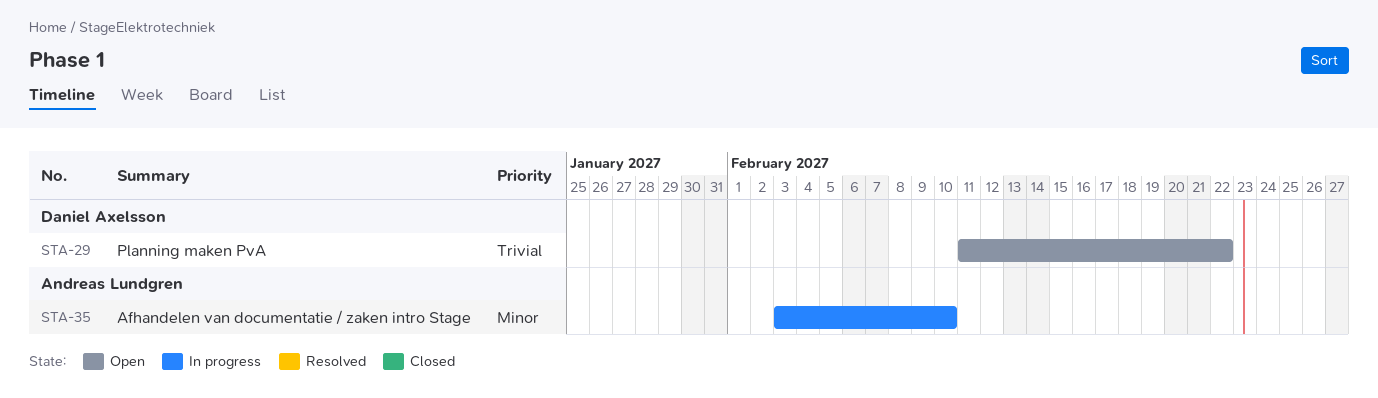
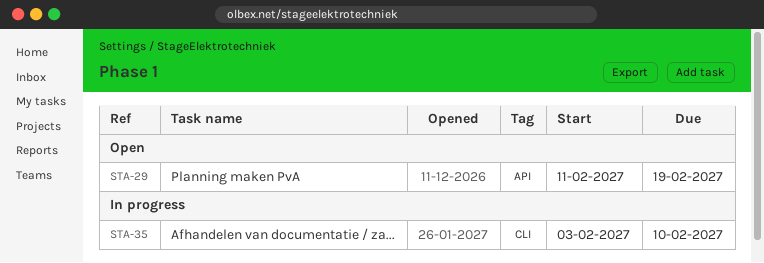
STA-29, due: Feb 22 -> Feb 19

